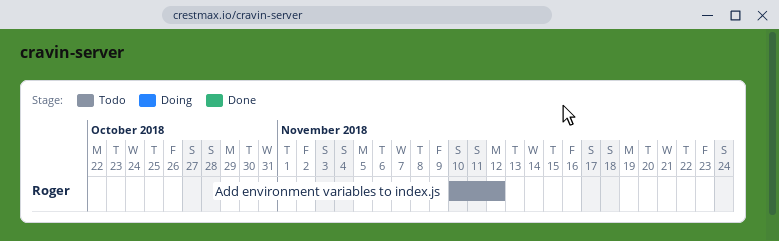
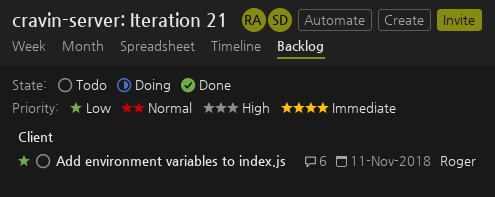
Add environment variables to index.js, due: Nov 12 -> Nov 11

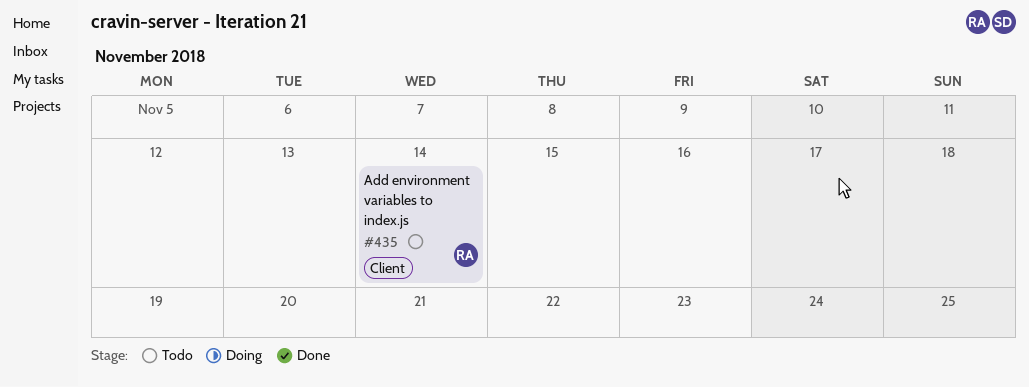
Add environment variables to index.js, due: Nov 11 -> Nov 14

